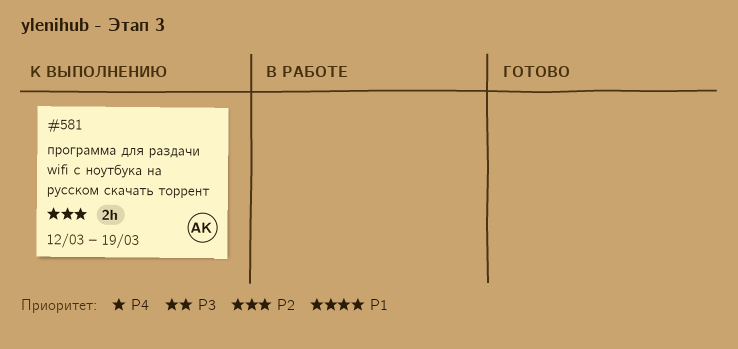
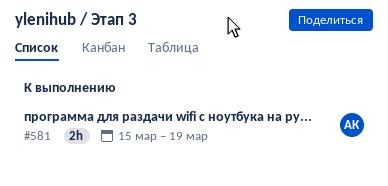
#581, start: Mar 12 -> Mar 15

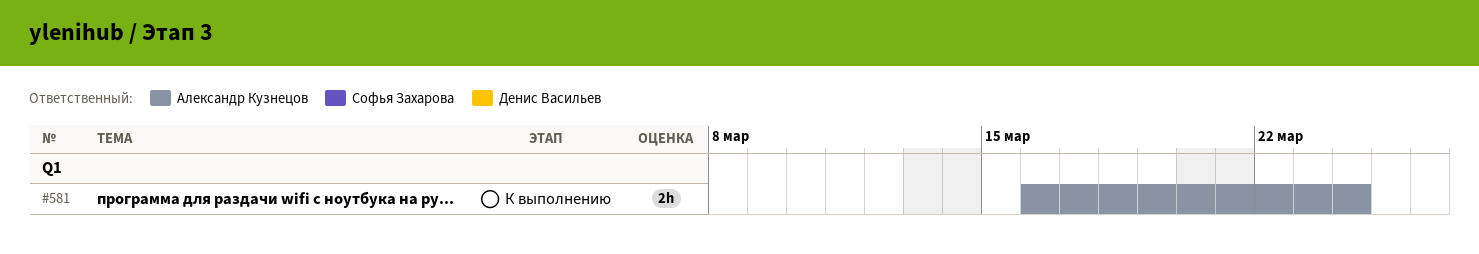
#581, start: Mar 15 -> Mar 16
#581, due: Mar 19 -> Mar 24

